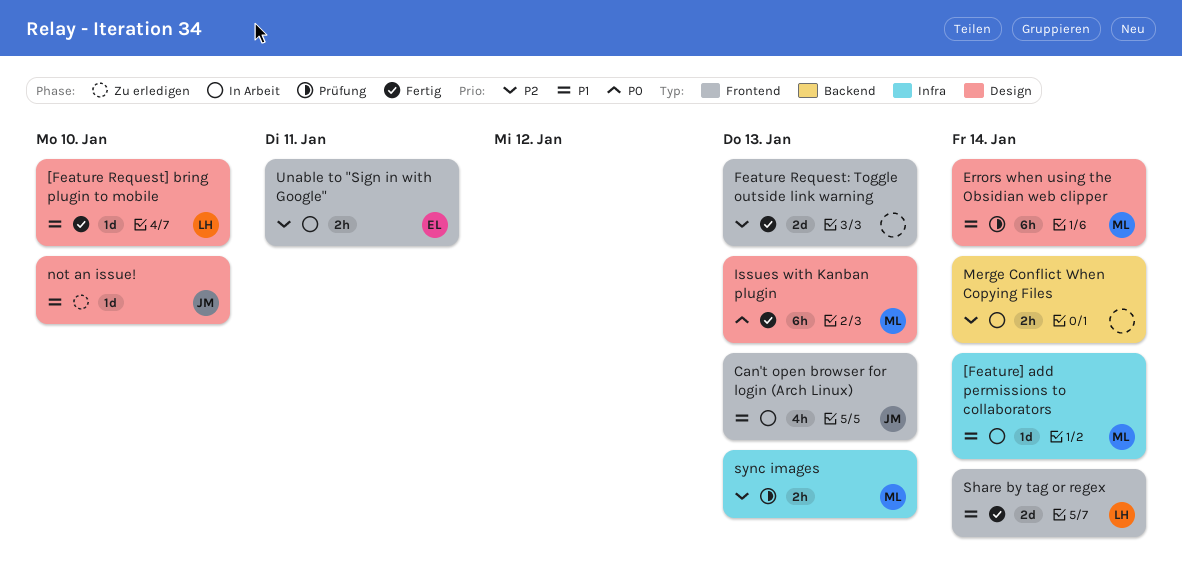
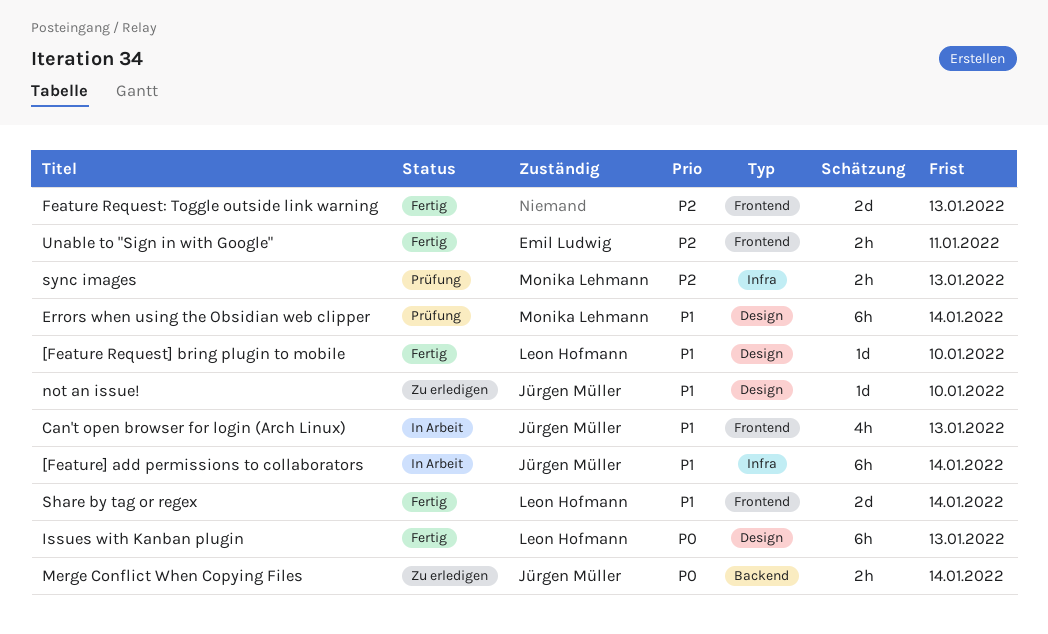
[Feature] add permissions to collaborators, owner: Monika Lehmann -> Jürgen Müller
[Feature] add permissions to collaborators, estimate: 1d -> 6h
Issues with Kanban plugin, owner: Monika Lehmann -> Leon Hofmann
Merge Conflict When Copying Files, status: In Arbeit -> Zu erledigen
Merge Conflict When Copying Files, owner: none -> Jürgen Müller
Merge Conflict When Copying Files, priority: P2 -> P0
Unable to "Sign in with Google", status: In Arbeit -> Fertig

